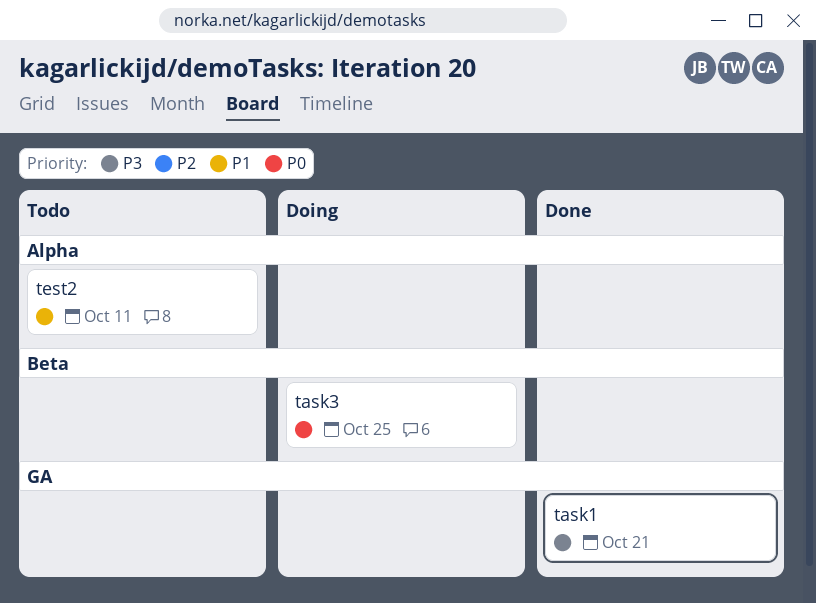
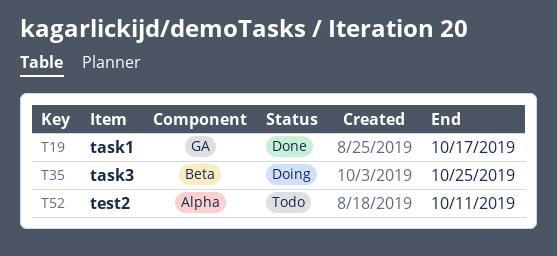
task1, due: Oct 21 -> Oct 17

